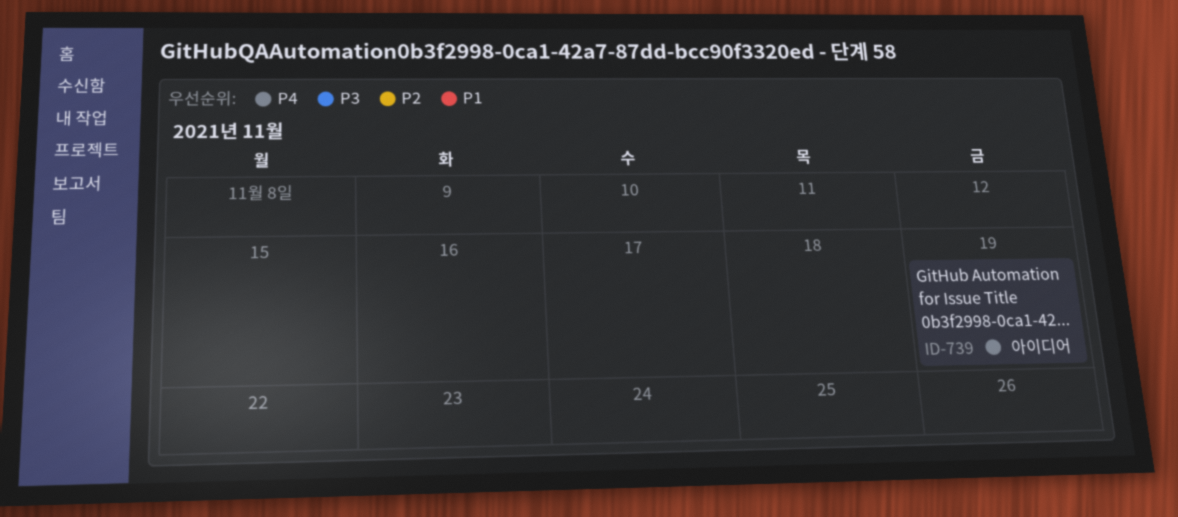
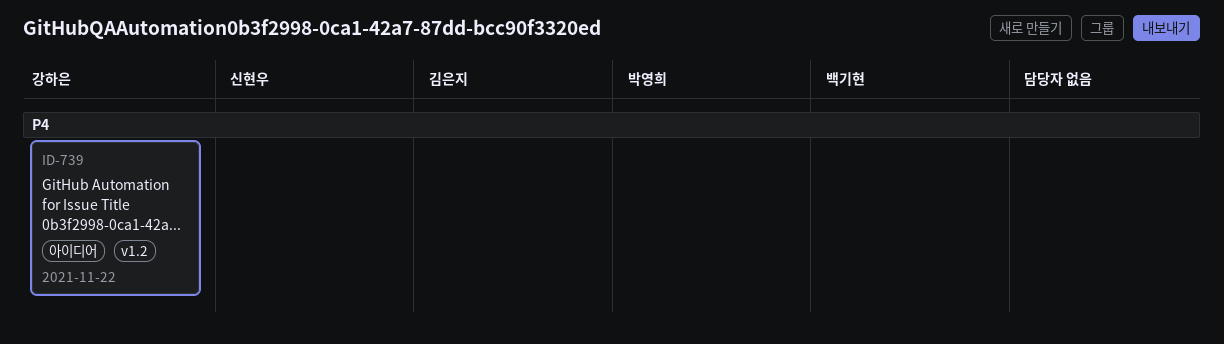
ID-739, due: Nov 19 -> Nov 22

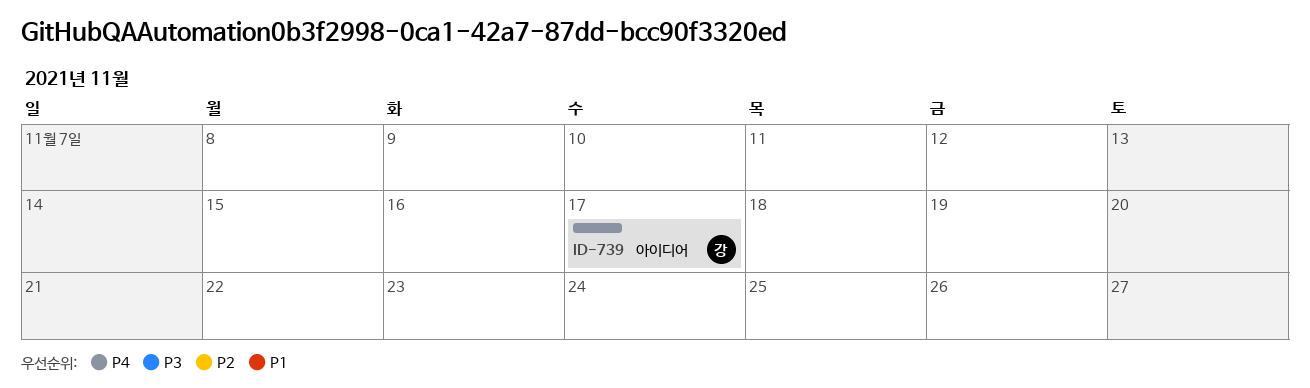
ID-739, due: Nov 22 -> Nov 17

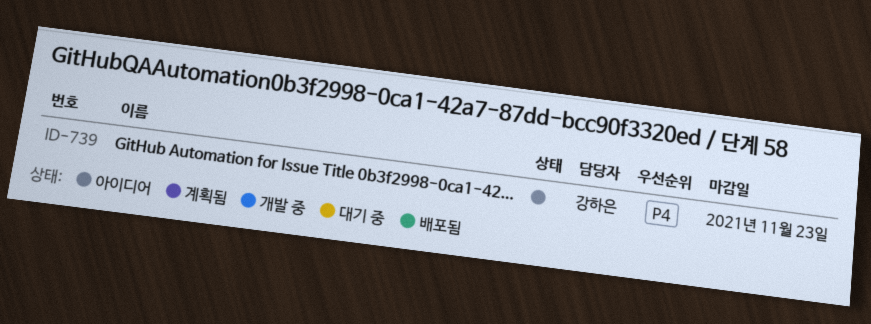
ID-739, due: Nov 17 -> Nov 23

